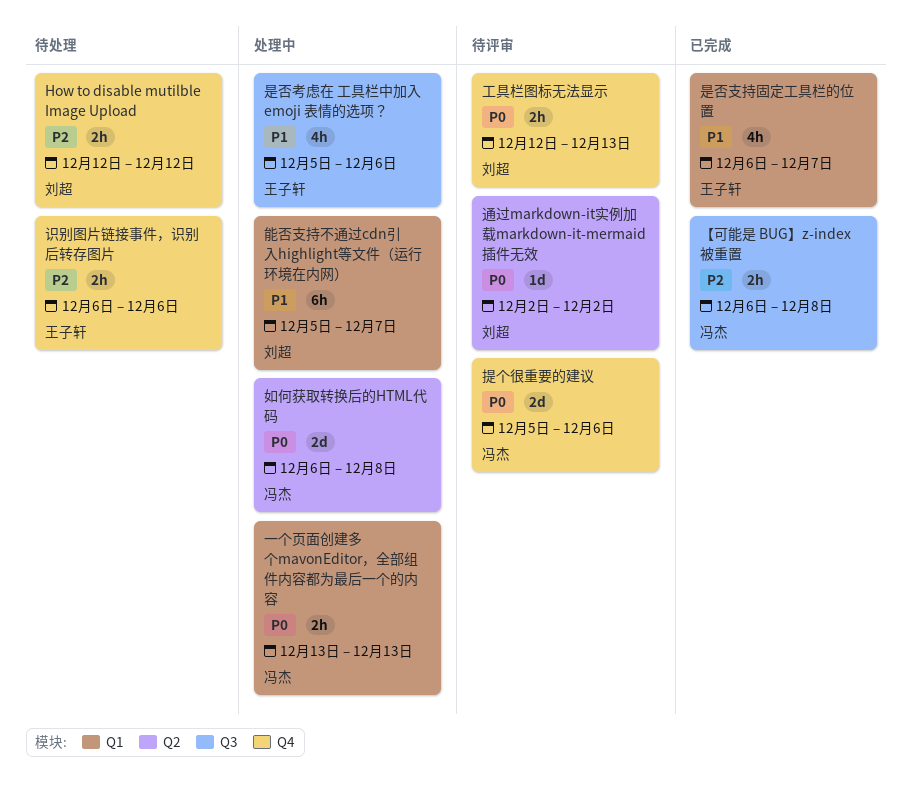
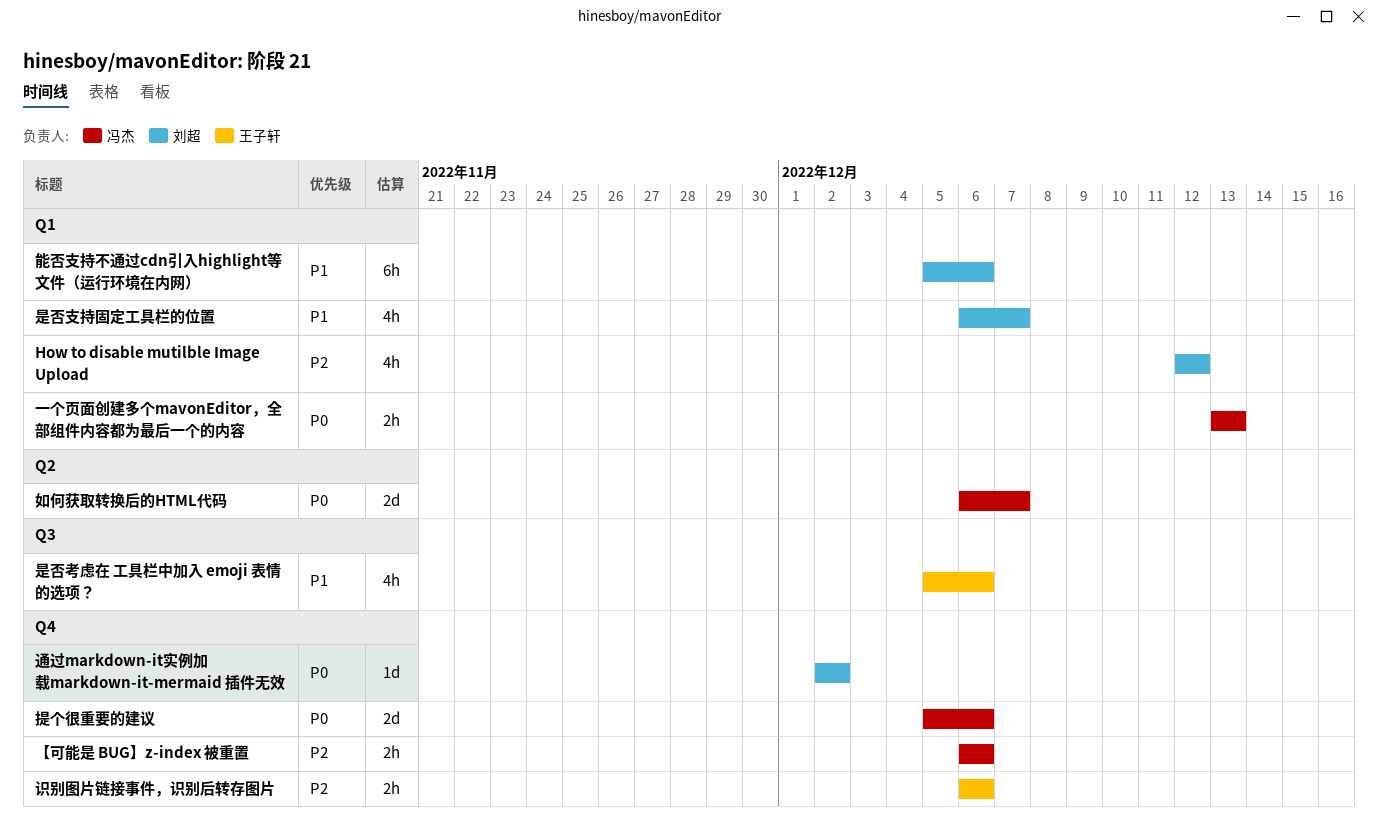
How to disable mutilble Image Upload, label: Q4 -> Q1
How to disable mutilble Image Upload, estimate: 2h -> 4h
【可能是 BUG】z-index 被重置, label: Q3 -> Q4
【可能是 BUG】z-index 被重置, due: Dec 8 -> Dec 6
如何获取转换后的HTML代码, due: Dec 8 -> Dec 7
工具栏图标无法显示: present -> none
是否支持固定工具栏的位置, owner: 王子轩 -> 刘超
能否支持不通过cdn引入highlight等文件（运行环境在内网）, due: Dec 7 -> Dec 6
通过markdown-it实例加载markdown-it-mermaid 插件无效, label: Q2 -> Q4

